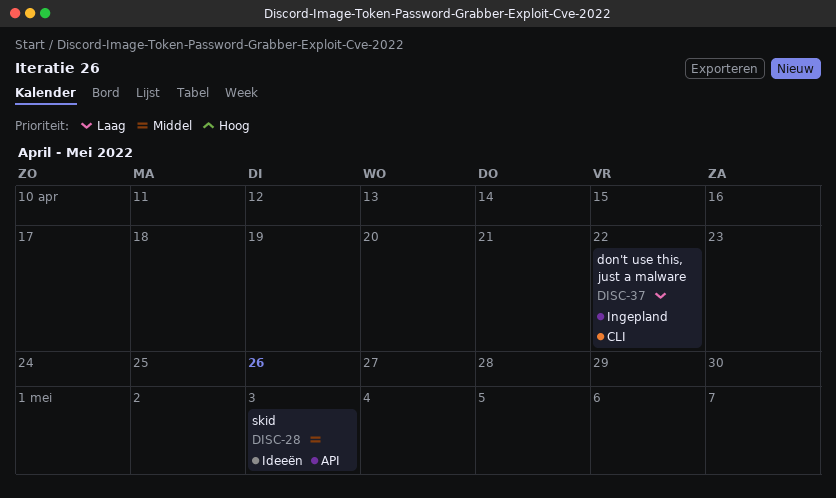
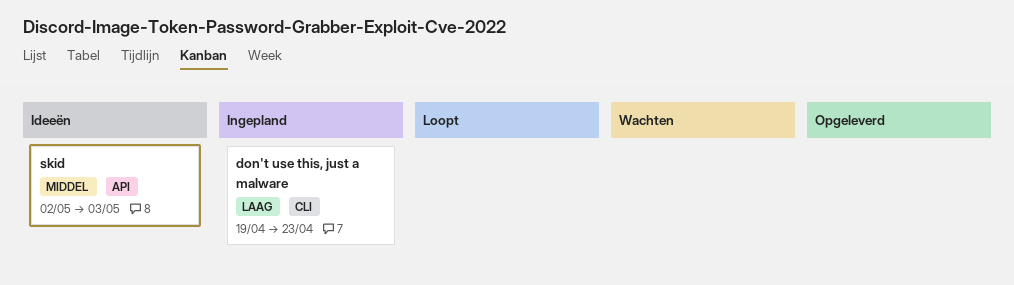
don't use this, just a malware, due: Apr 22 -> Apr 23

